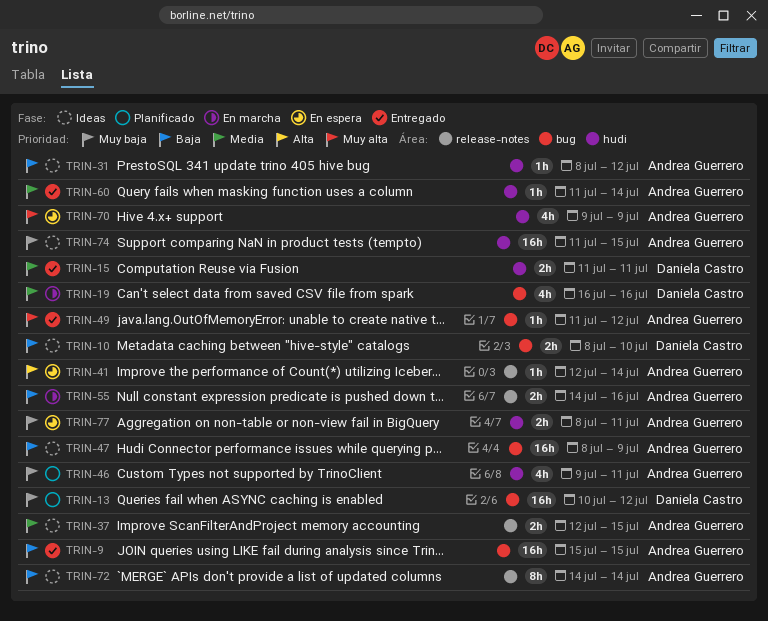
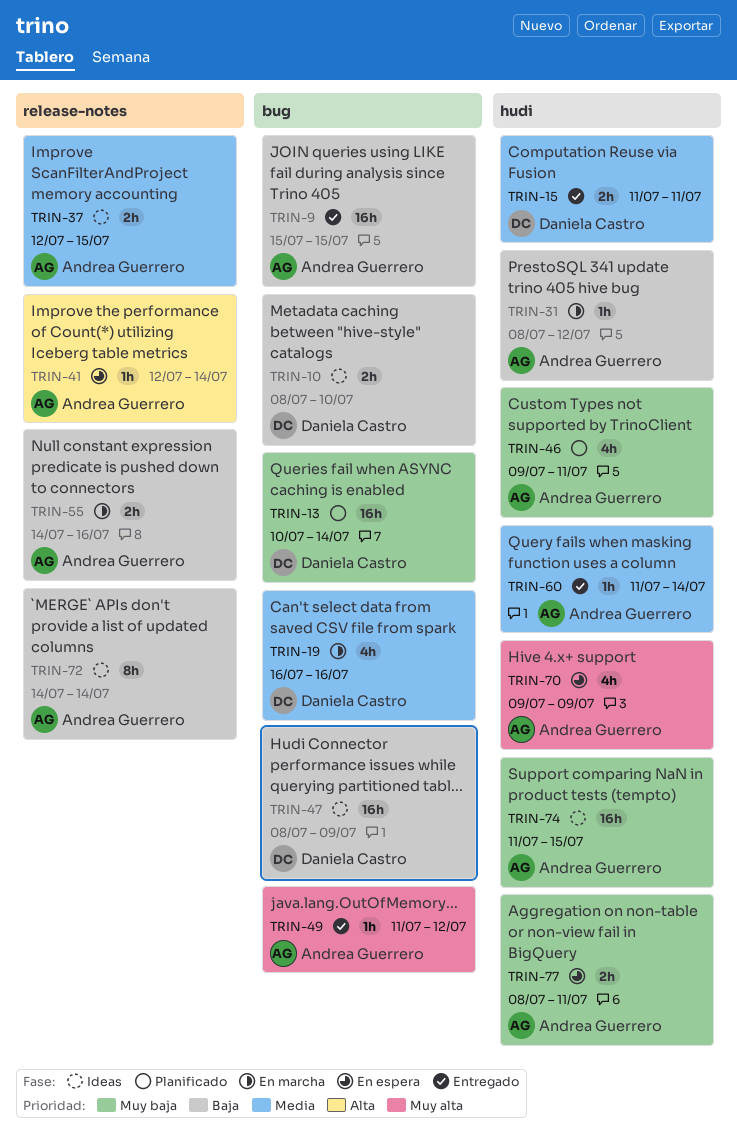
TRIN-13, due: Jul 12 -> Jul 14
TRIN-31, status: Ideas -> En marcha
TRIN-47, owner: Andrea Guerrero -> Daniela Castro

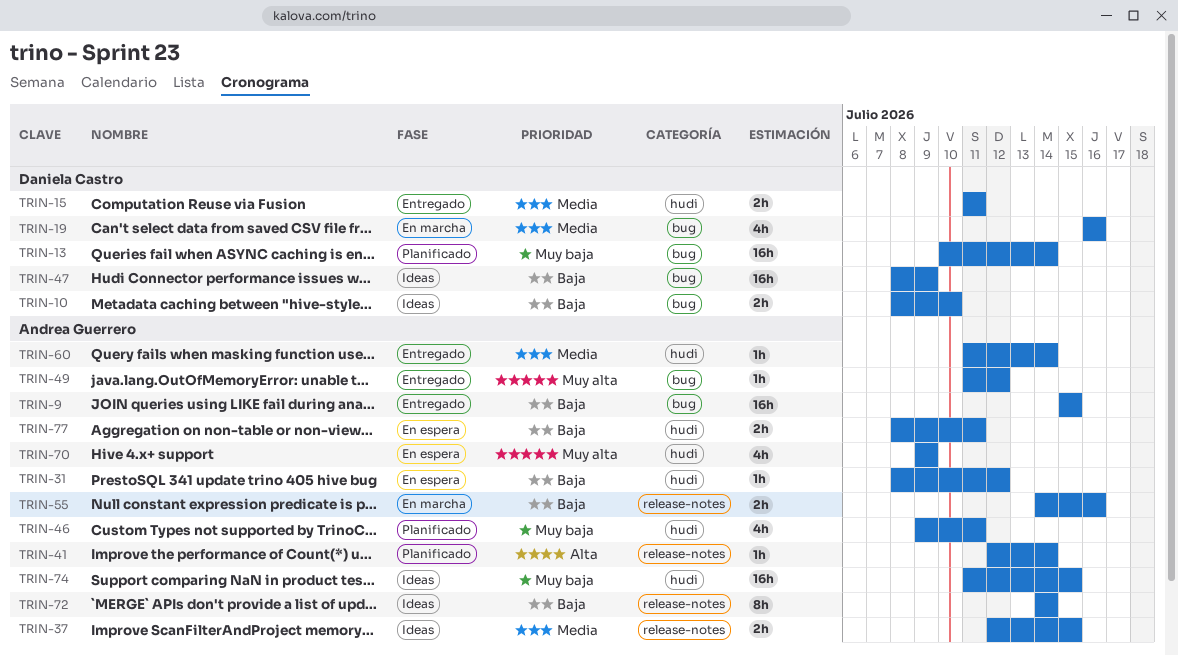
TRIN-31, status: En marcha -> En espera
TRIN-41, status: En espera -> Planificado
TRIN-77, priority: Muy baja -> Baja

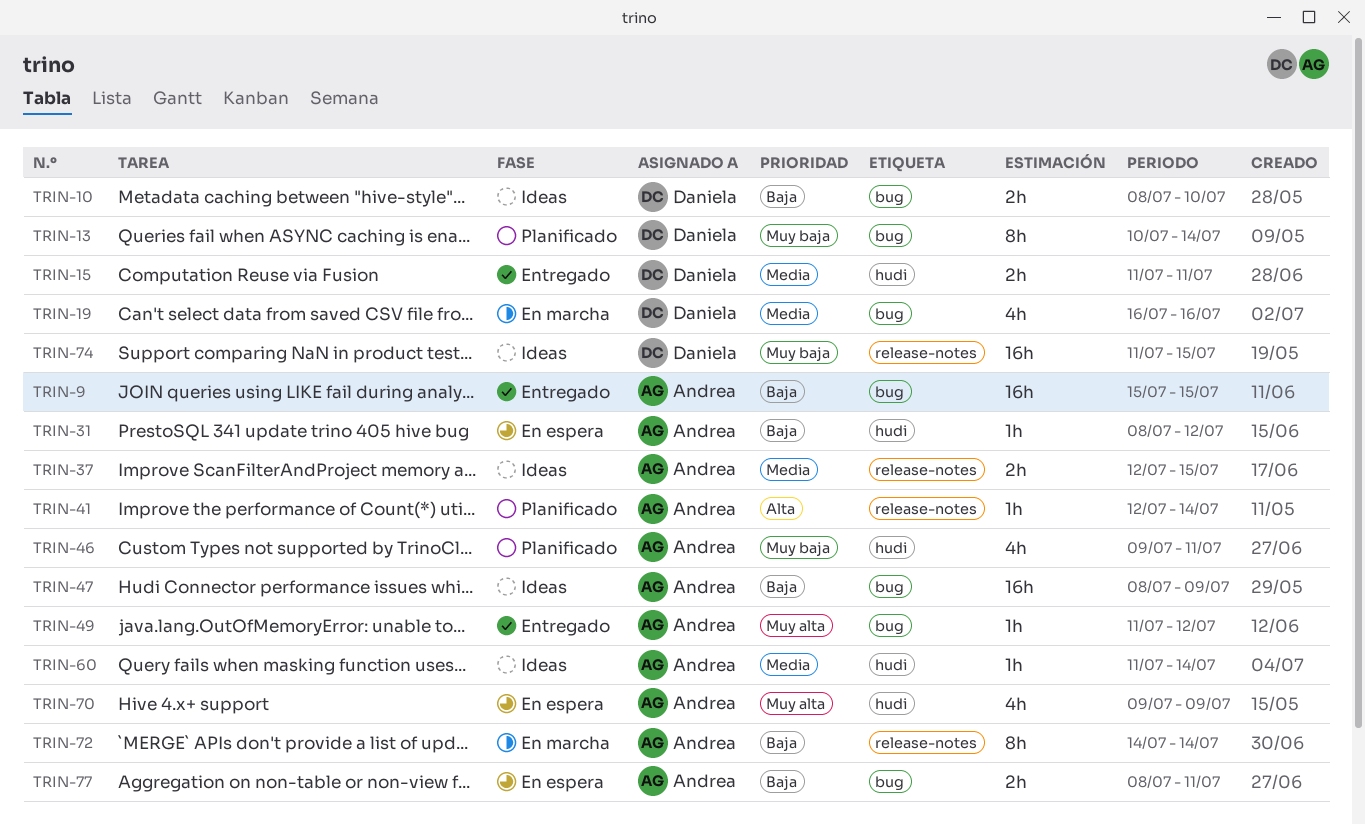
TRIN-13, estimate: 16h -> 8h
TRIN-47, owner: Daniela Castro -> Andrea Guerrero
TRIN-55: present -> none
TRIN-60, status: Entregado -> Ideas
TRIN-72, status: Ideas -> En marcha
TRIN-74, owner: Andrea Guerrero -> Daniela Castro
TRIN-74, label: hudi -> release-notes
TRIN-77, label: hudi -> bug

